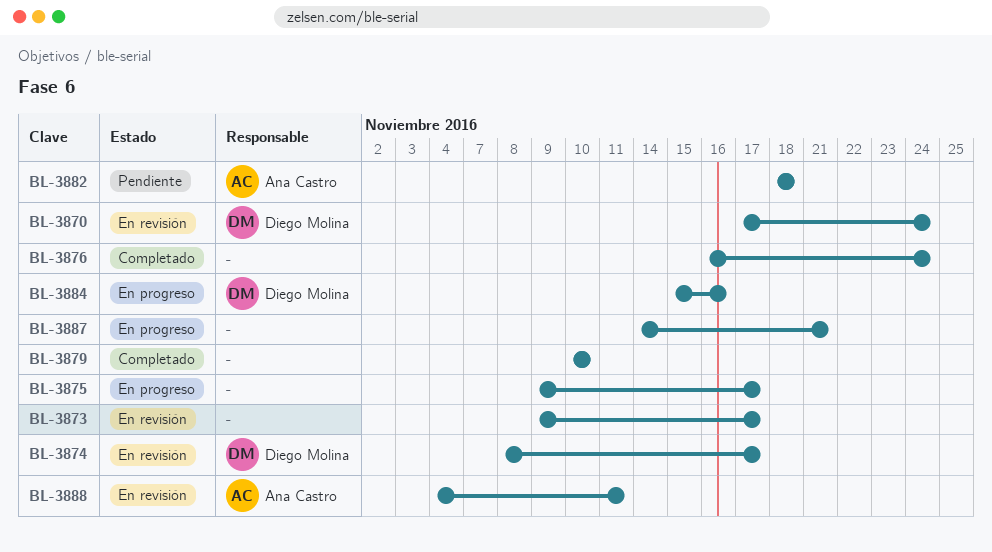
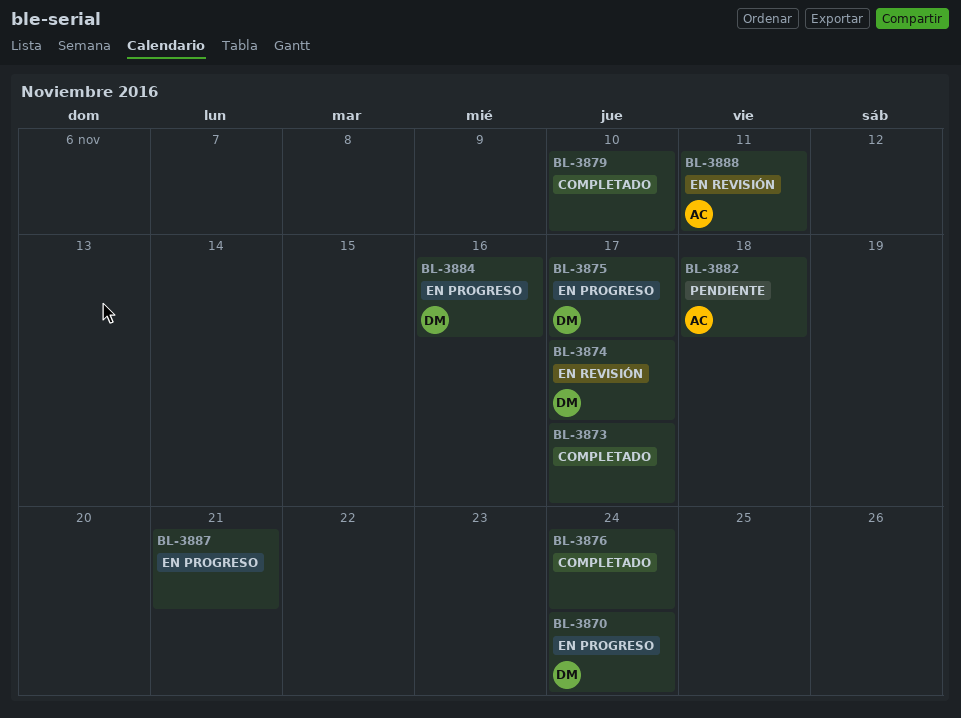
BL-3870, status: En revisión -> En progreso
BL-3873, status: En revisión -> Completado
BL-3875, owner: none -> Diego Molina

